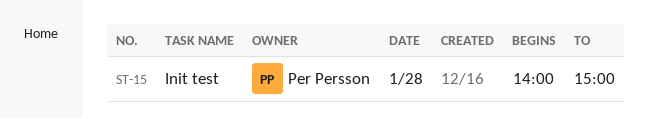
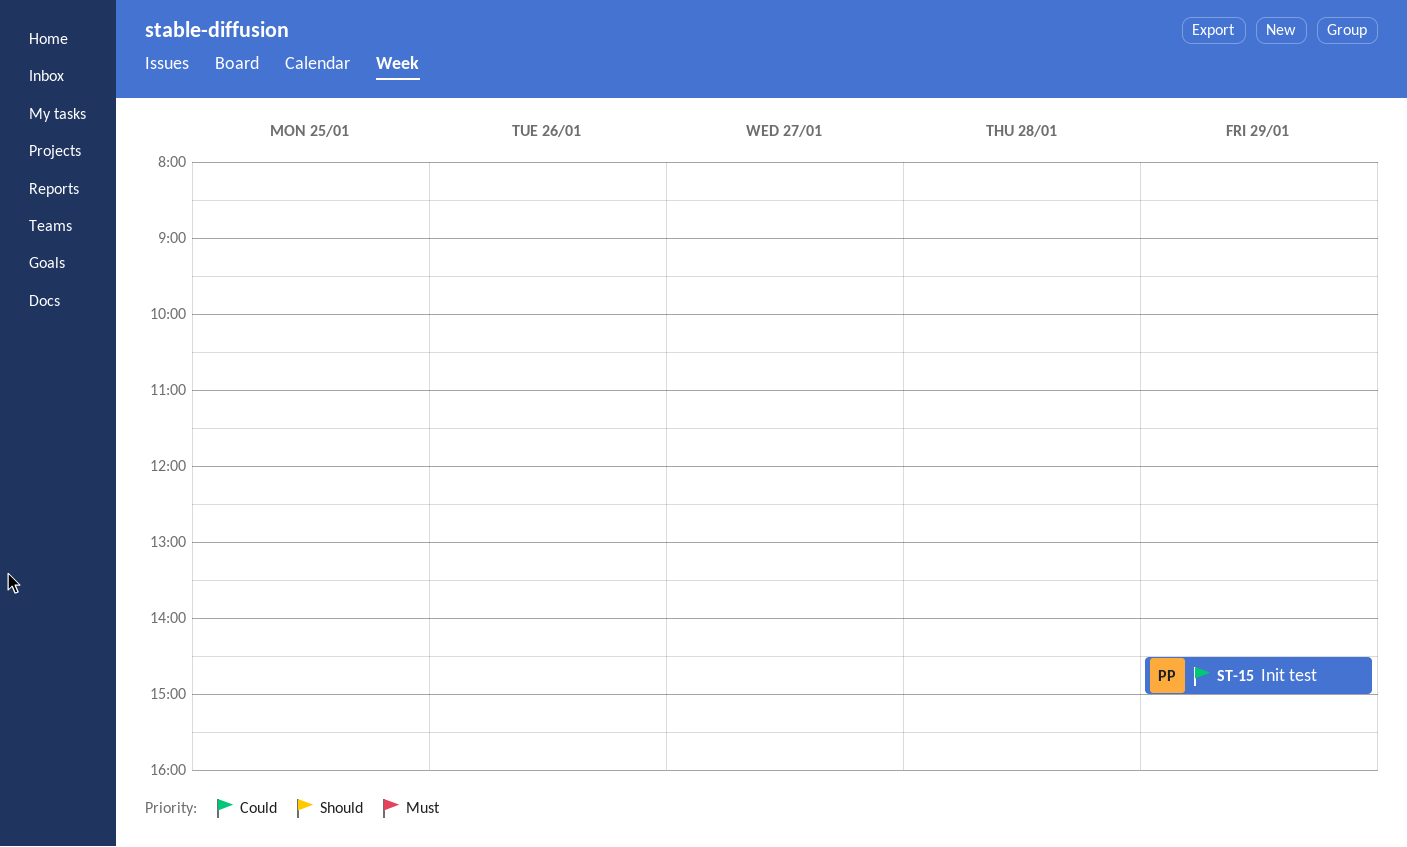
ST-15, day: Jan 28 -> Jan 29
ST-15, begins: 14:00 -> 14:30

